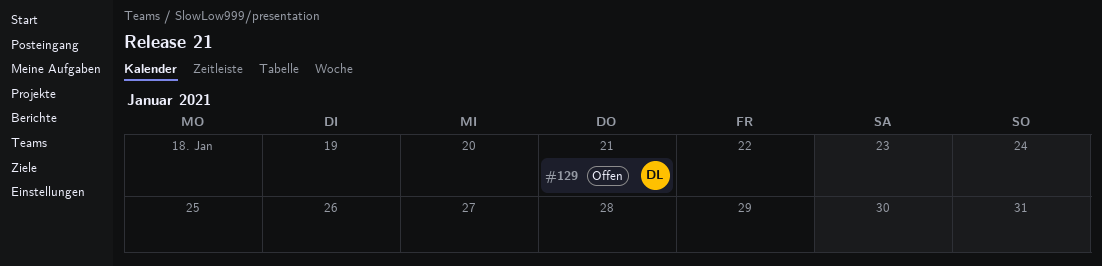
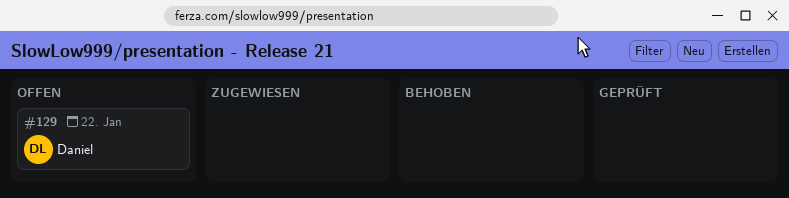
#129, due: Jan 21 -> Jan 22

